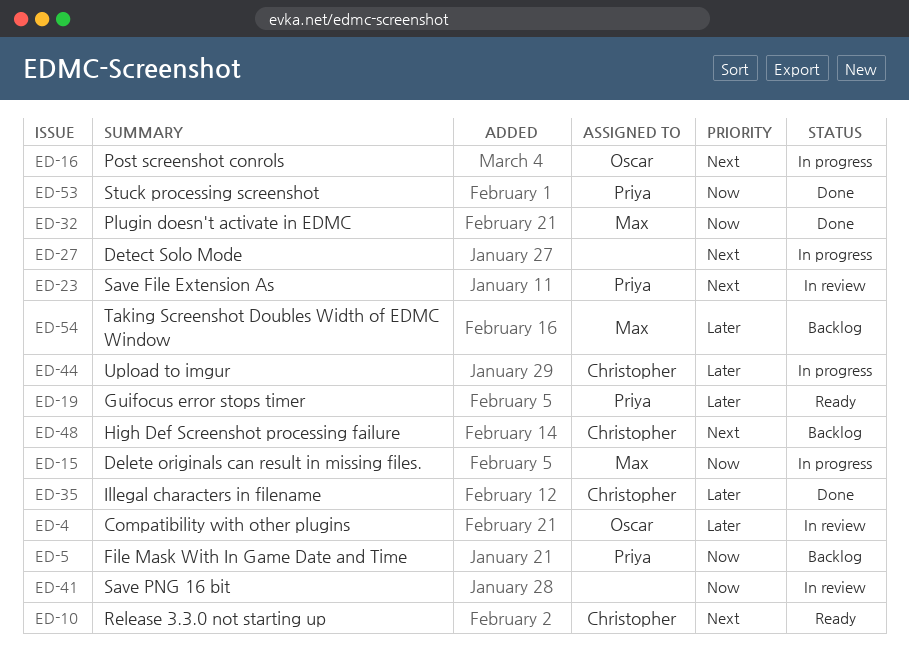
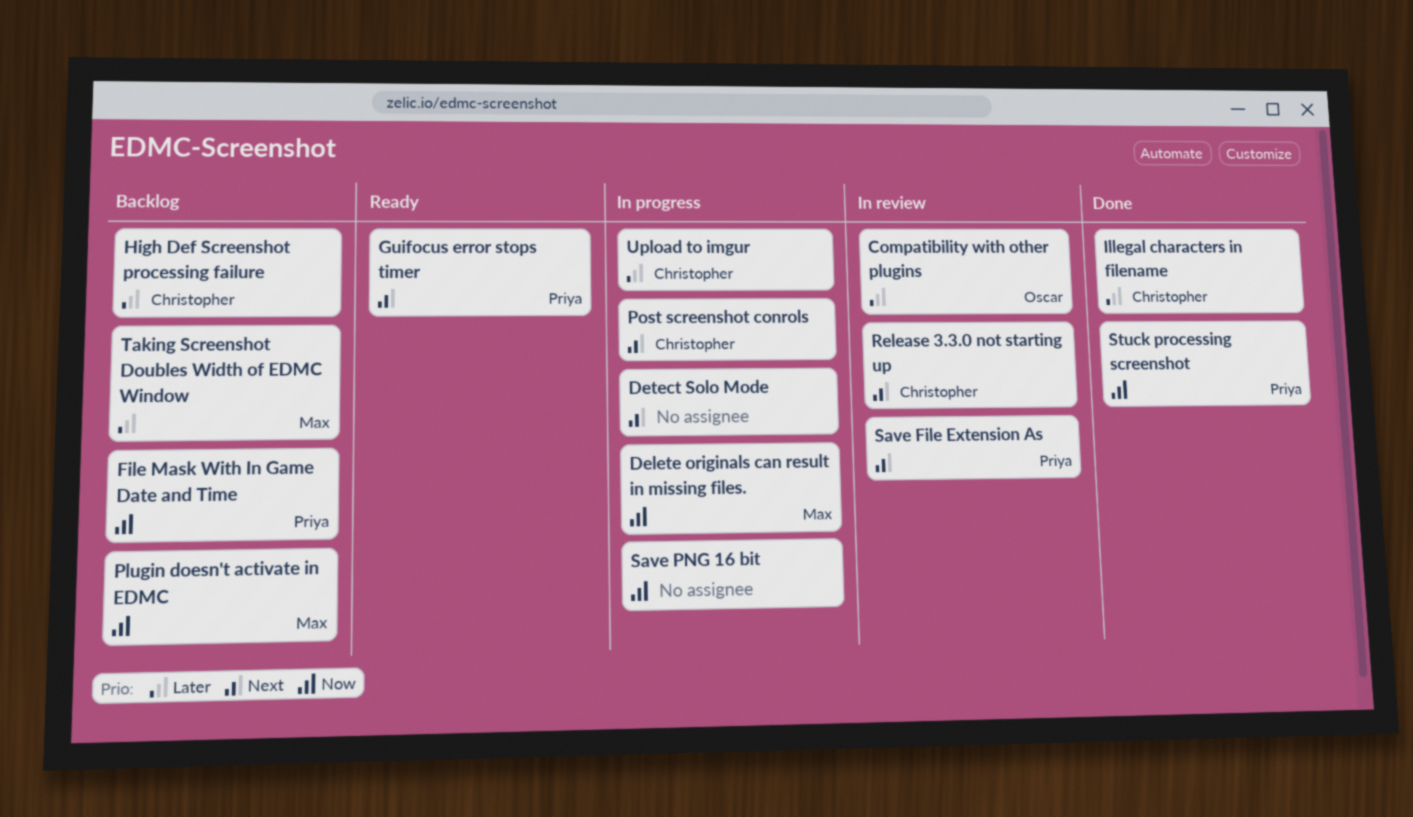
Guifocus error stops timer, priority: Later -> Next
High Def Screenshot processing failure, priority: Next -> Later
Plugin doesn't activate in EDMC, status: Done -> Backlog
Post screenshot conrols, owner: Oscar -> Christopher
Release 3.3.0 not starting up, status: Ready -> In review
Save PNG 16 bit, status: In review -> In progress

